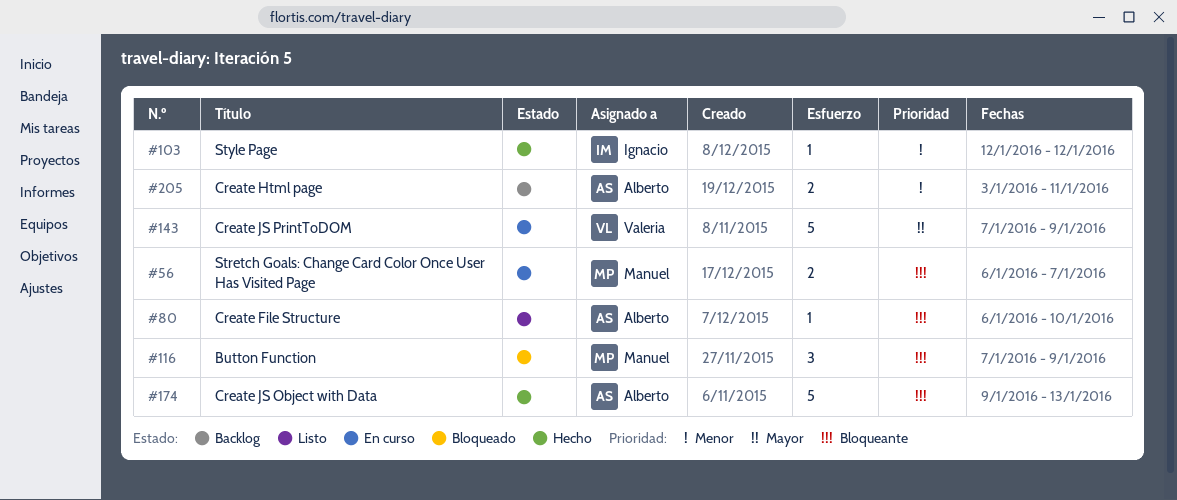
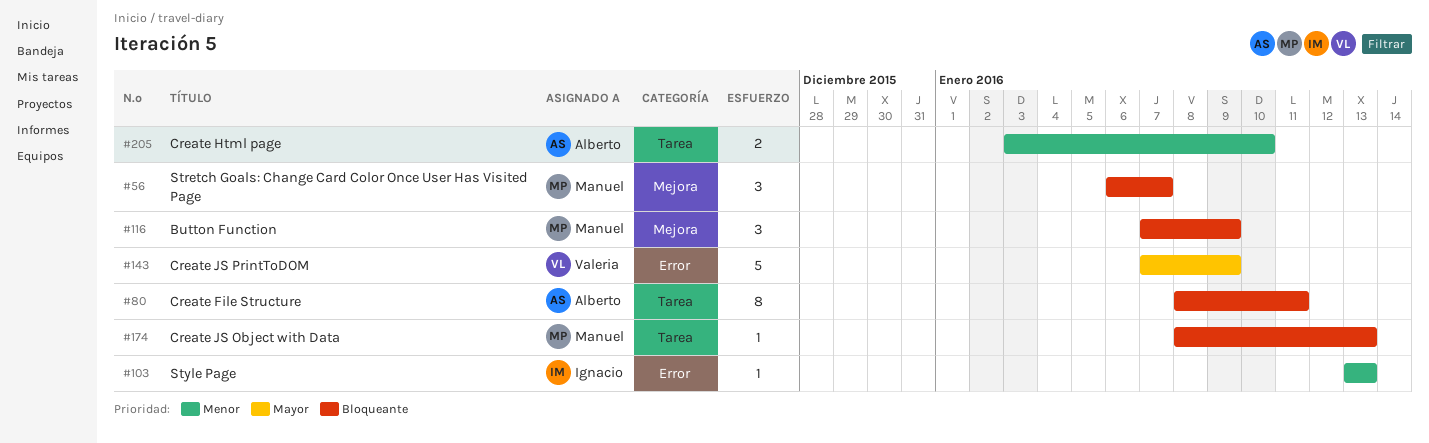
#56, estimate: 2 -> 3
#80, estimate: 1 -> 8
#80, start: Jan 6 -> Jan 8
#80, due: Jan 10 -> Jan 11
#103, start: Jan 12 -> Jan 13
#103, due: Jan 12 -> Jan 13
#174, owner: Alberto -> Manuel
#174, estimate: 5 -> 1
#174, start: Jan 9 -> Jan 8
#205, due: Jan 11 -> Jan 10

